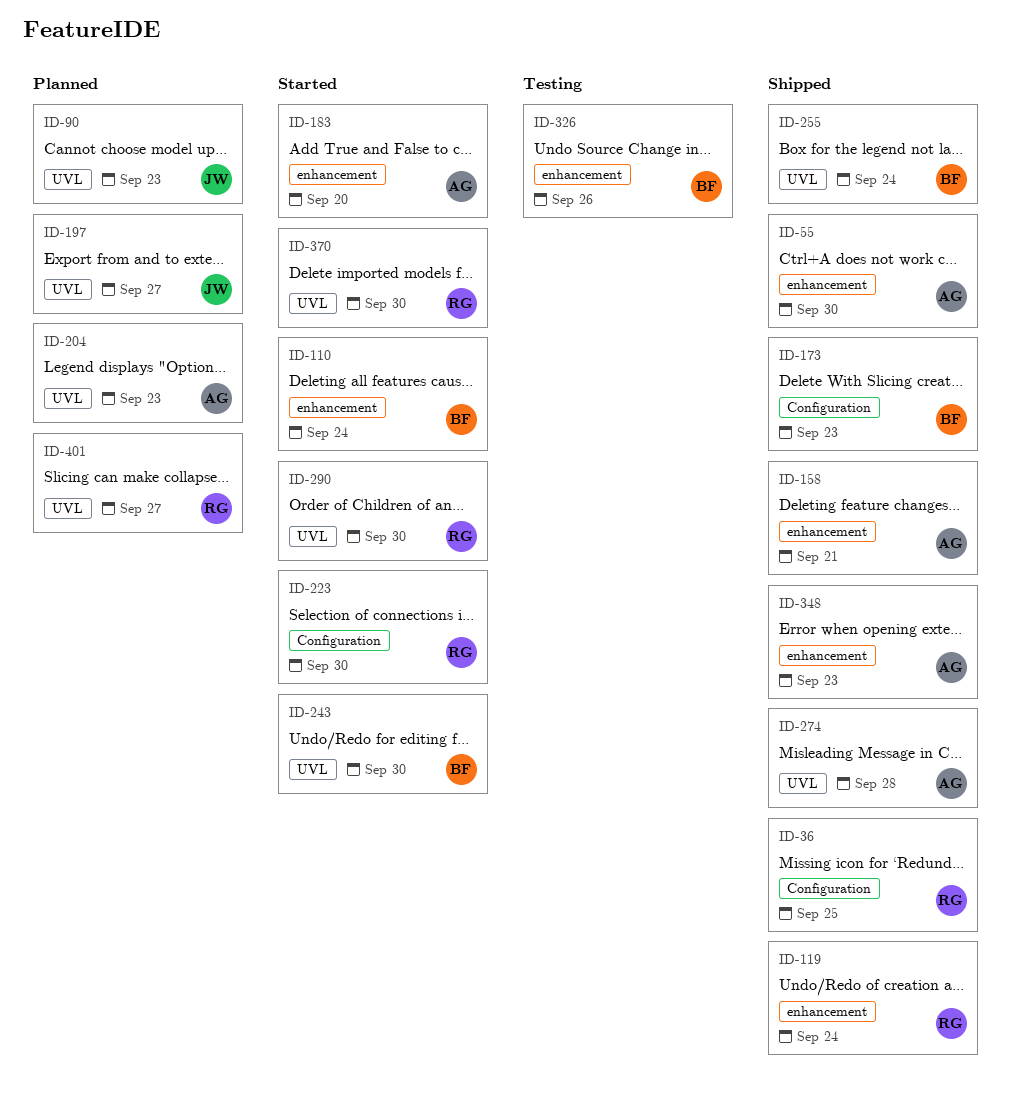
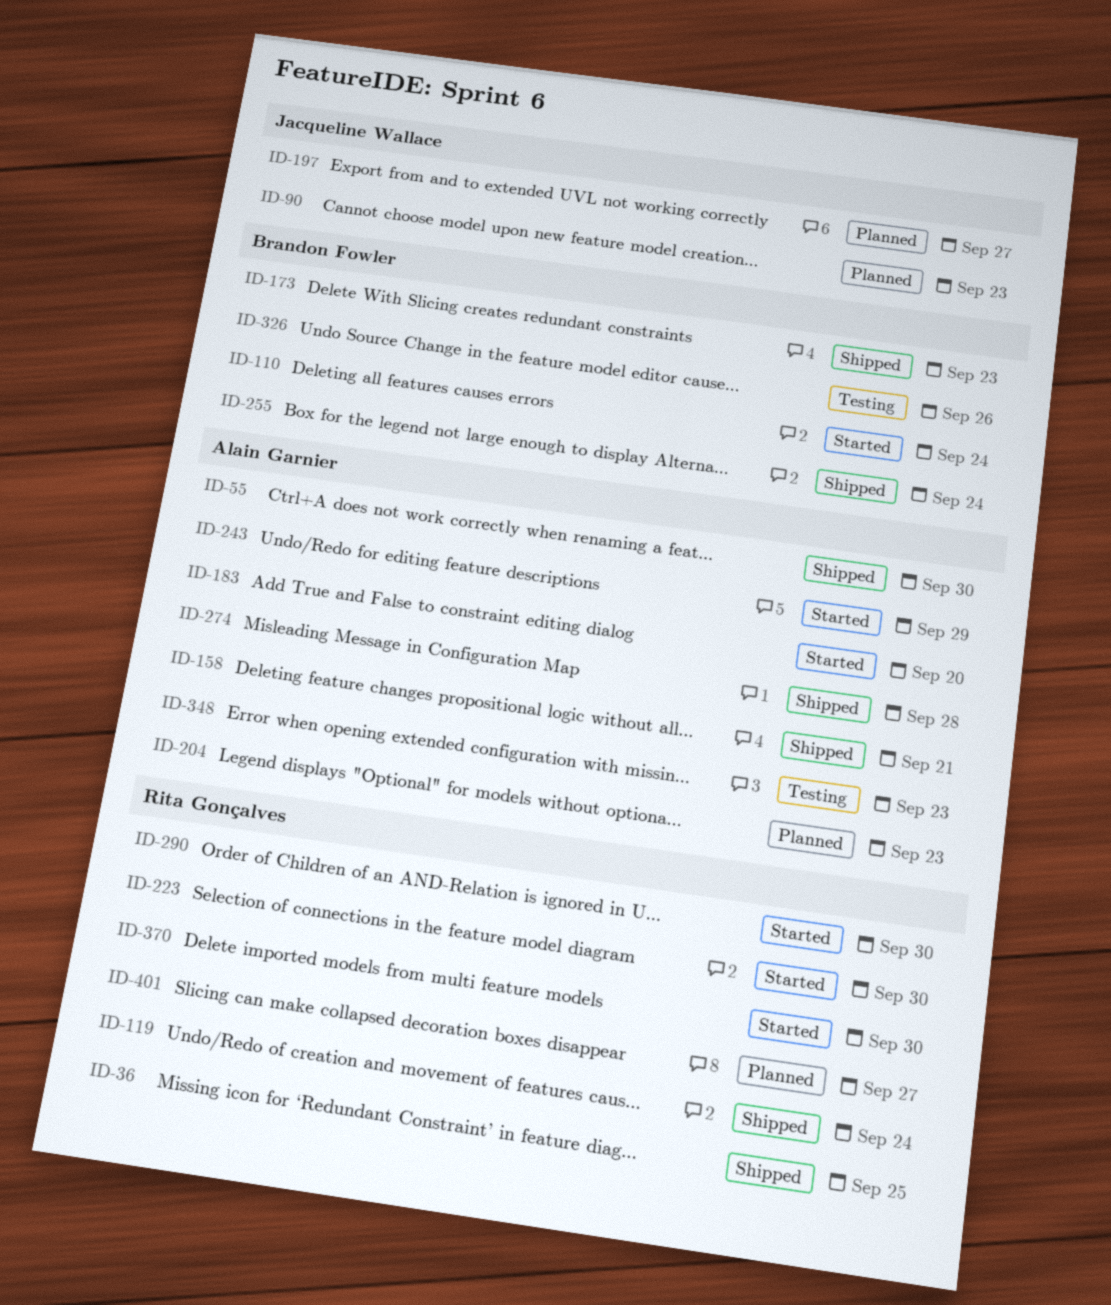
ID-243, owner: Brandon Fowler -> Alain Garnier
ID-243, due: Sep 30 -> Sep 29
ID-348, status: Shipped -> Testing

